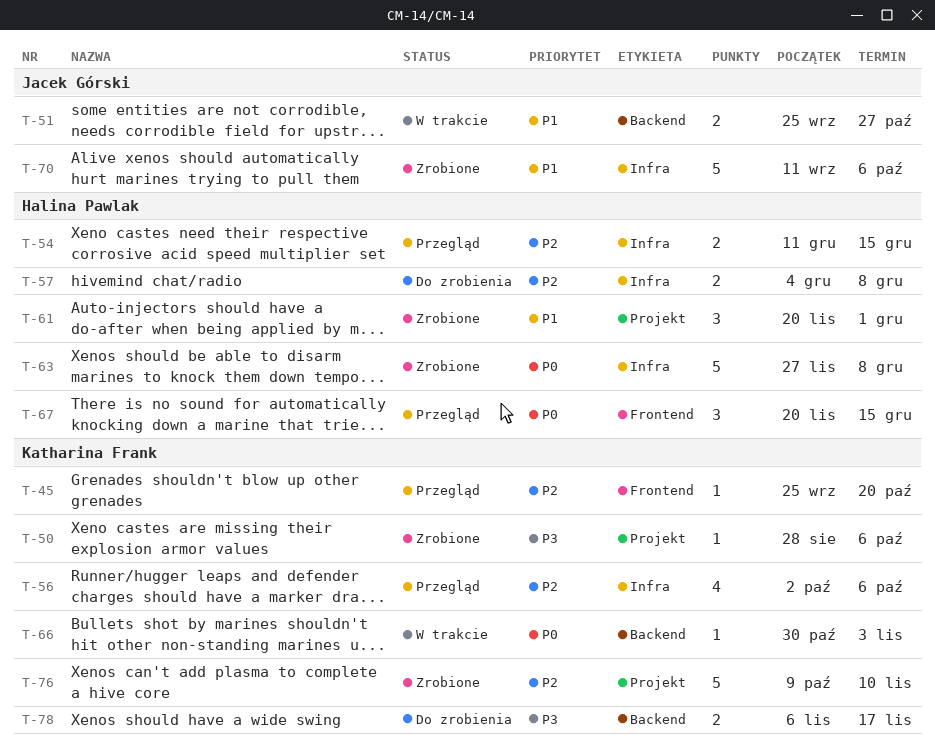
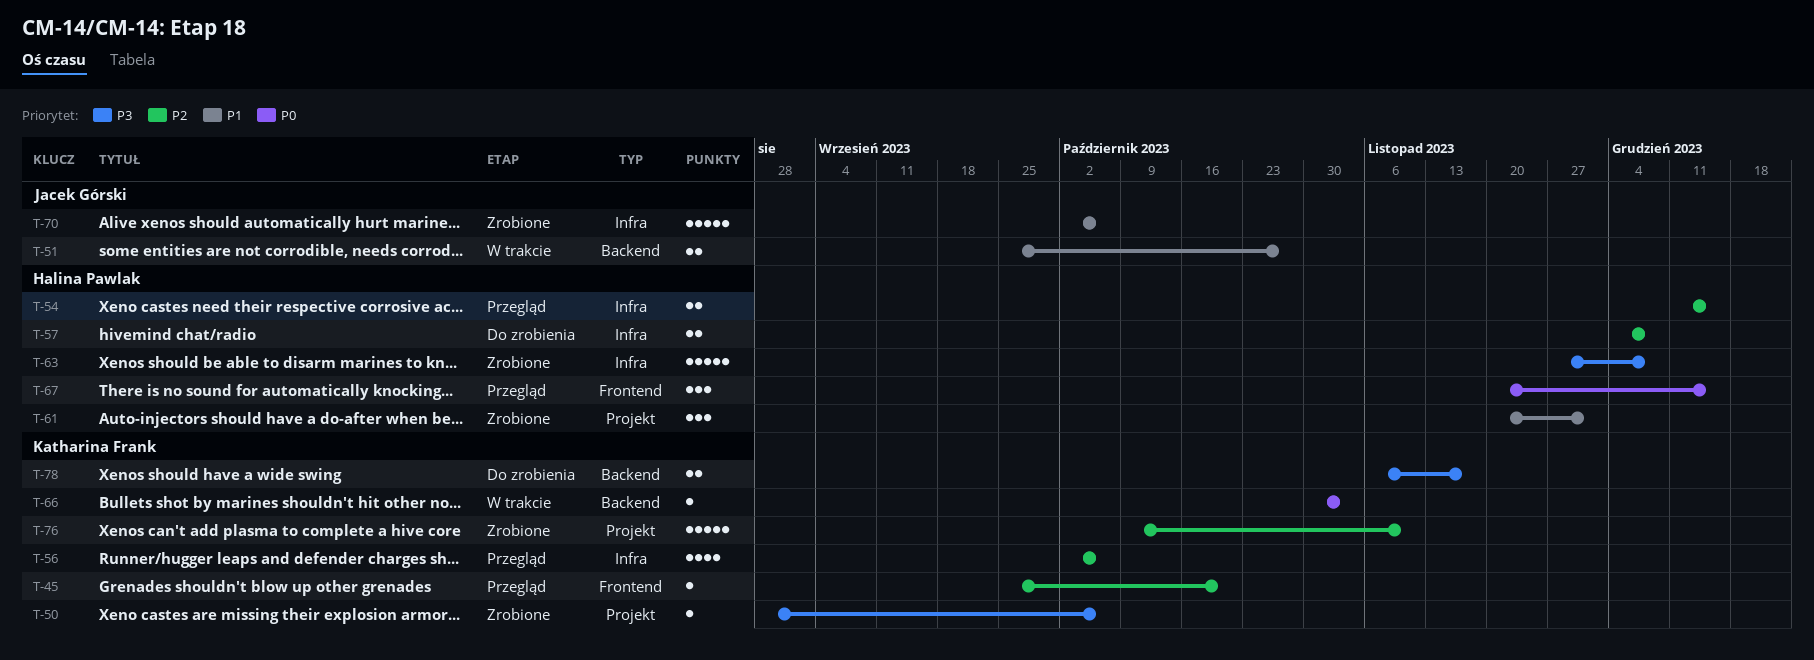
T-63, priority: P0 -> P3
T-70, start: Sep 11 -> Oct 2

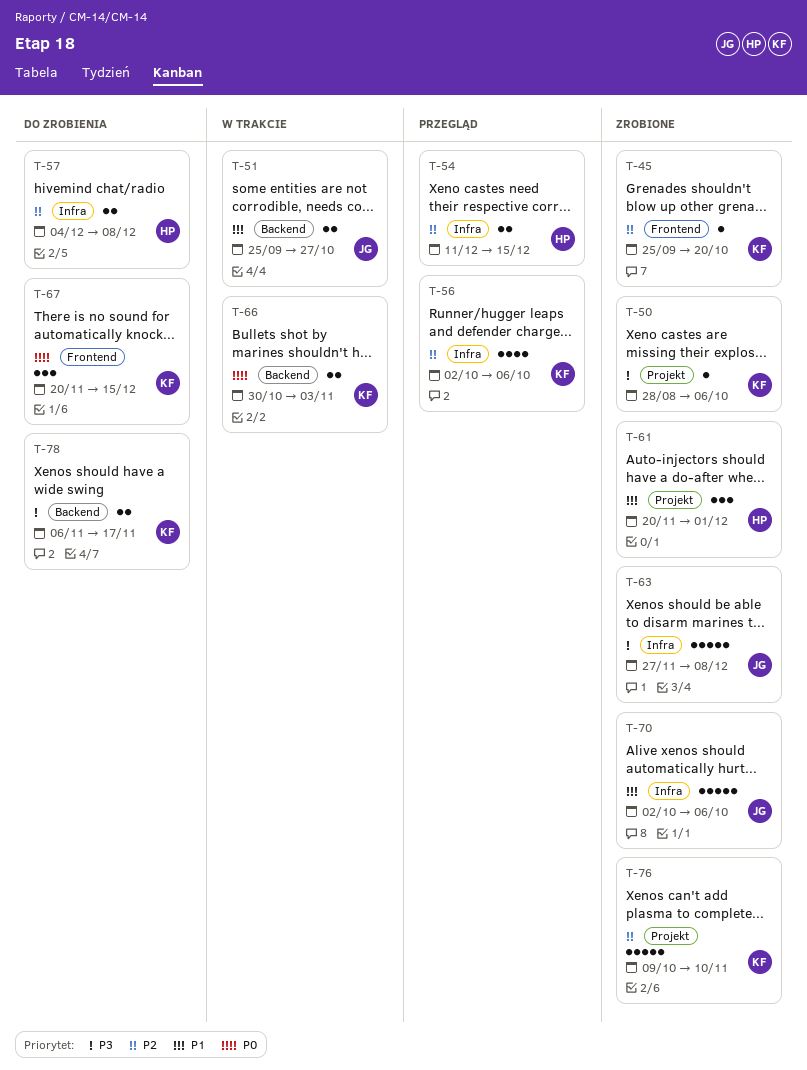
T-45, status: Przegląd -> Zrobione
T-63, owner: Halina Pawlak -> Jacek Górski
T-66, estimate: 1 -> 2
T-67, status: Przegląd -> Do zrobienia
T-67, owner: Halina Pawlak -> Katharina Frank

